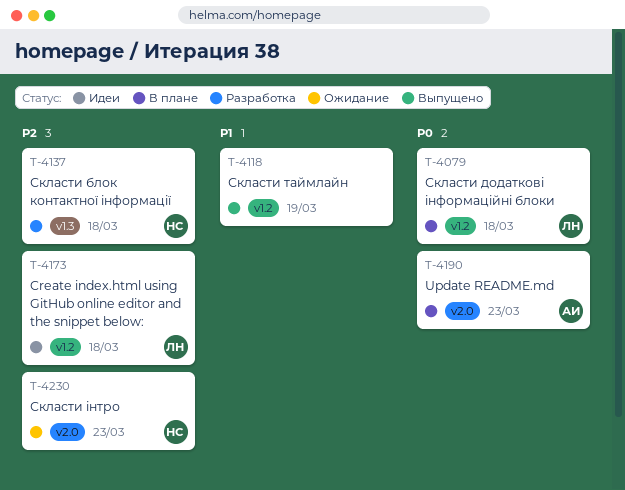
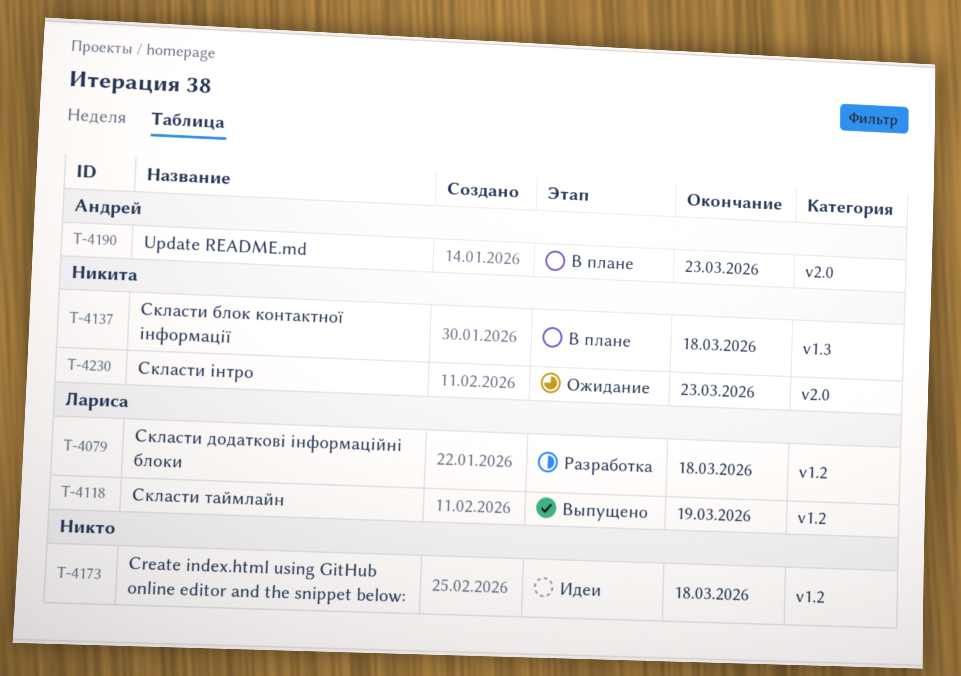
T-4079, status: В плане -> Разработка
T-4118, owner: none -> Лариса
T-4137, status: Разработка -> В плане
T-4173, owner: Лариса -> none

